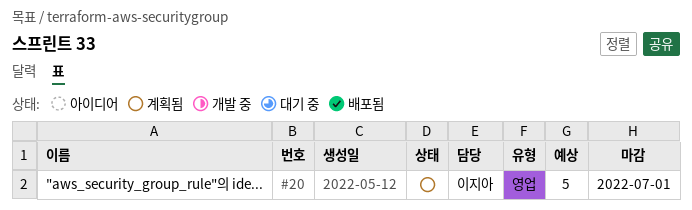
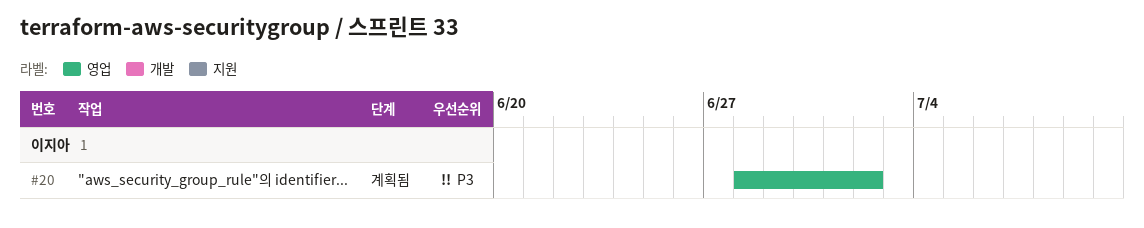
#20, due: Jul 1 -> Jul 2

